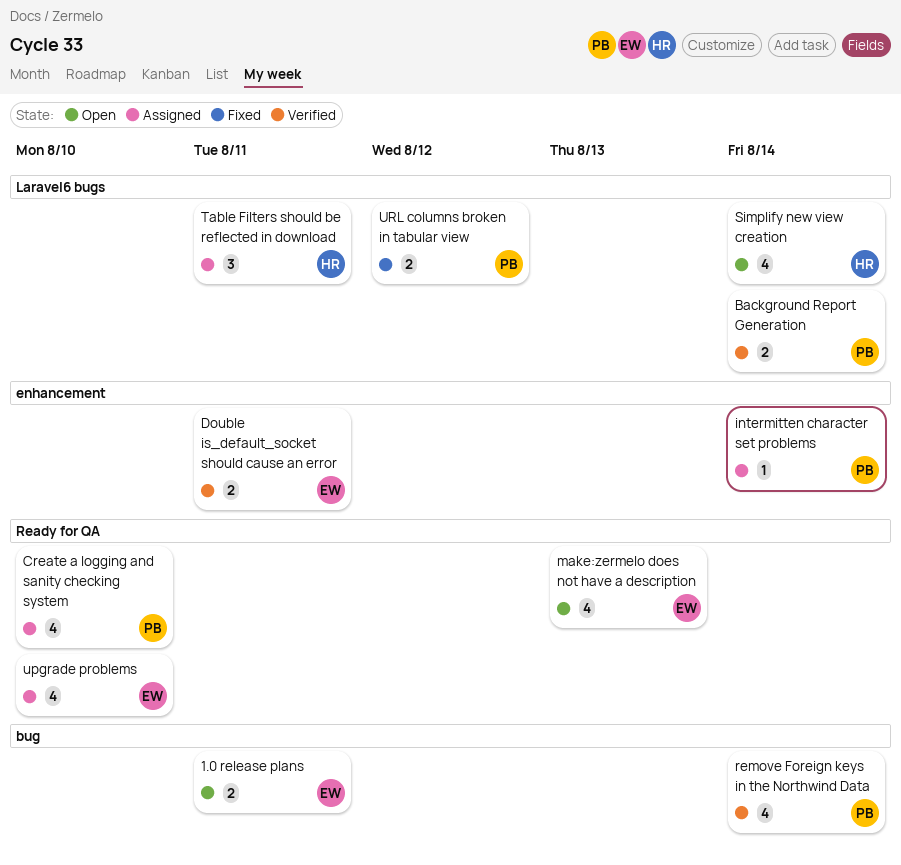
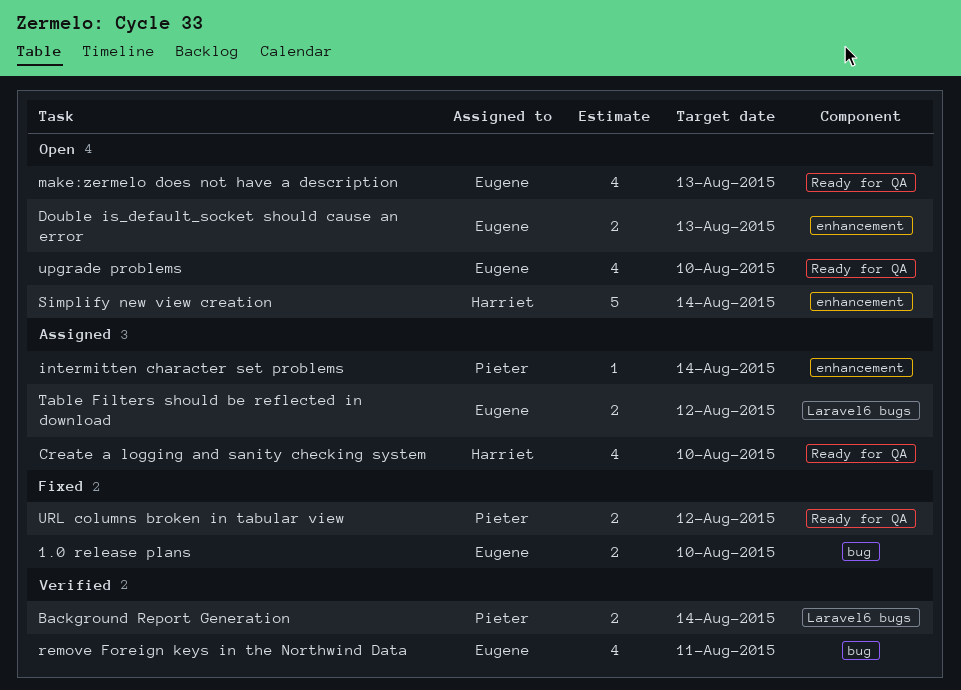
1.0 release plans, status: Open -> Fixed
1.0 release plans, due: Aug 11 -> Aug 10
Create a logging and sanity checking system, owner: Pieter -> Harriet
Double is_default_socket should cause an error, status: Verified -> Open
Double is_default_socket should cause an error, due: Aug 11 -> Aug 13
remove Foreign keys in the Northwind Data, owner: Pieter -> Eugene
remove Foreign keys in the Northwind Data, due: Aug 14 -> Aug 11
Simplify new view creation, label: Laravel6 bugs -> enhancement
Simplify new view creation, estimate: 4 -> 5
Table Filters should be reflected in download, owner: Harriet -> Eugene
Table Filters should be reflected in download, estimate: 3 -> 2
Table Filters should be reflected in download, due: Aug 11 -> Aug 12
upgrade problems, status: Assigned -> Open
URL columns broken in tabular view, label: Laravel6 bugs -> Ready for QA

